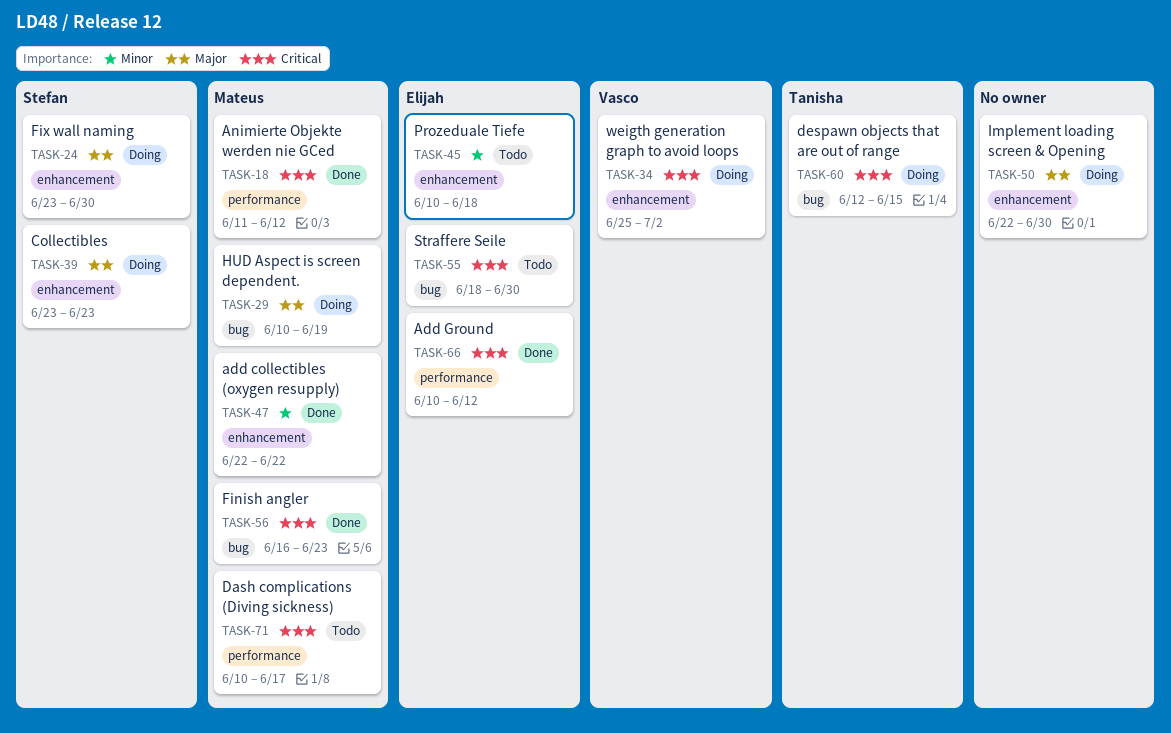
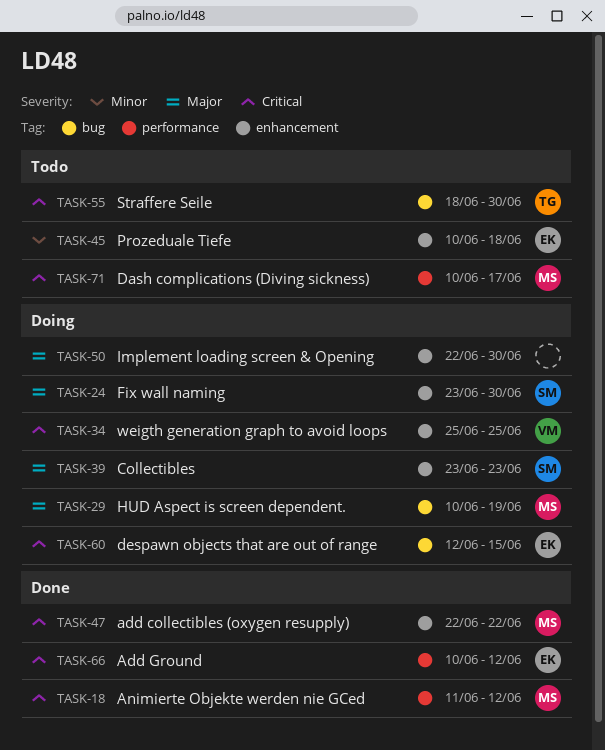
TASK-34, due: Jul 2 -> Jun 25
TASK-47, priority: Minor -> Critical
TASK-55, owner: Elijah -> Tanisha
TASK-56: present -> none
TASK-60, owner: Tanisha -> Elijah

